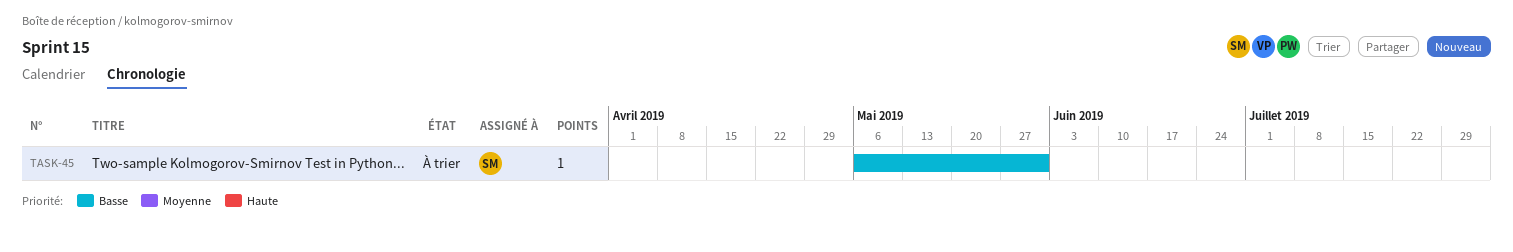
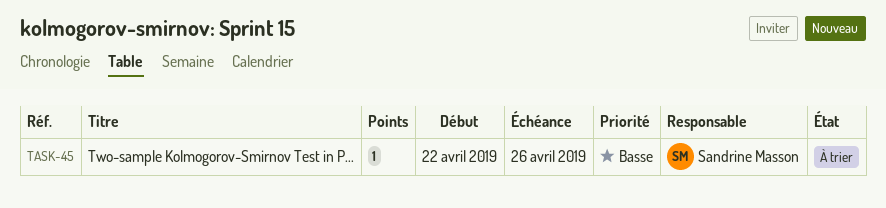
TASK-45, start: May 6 -> Apr 22
TASK-45, due: May 31 -> Apr 26

